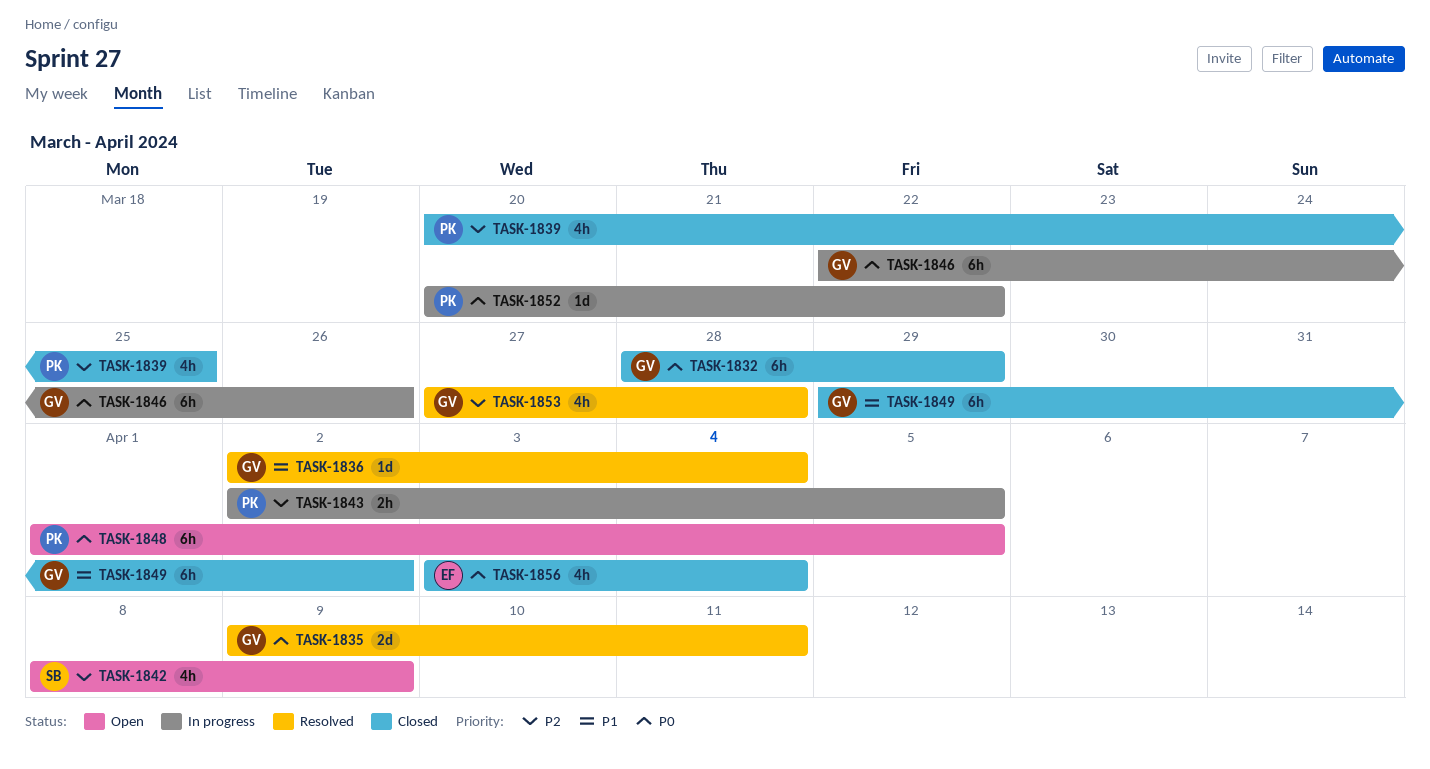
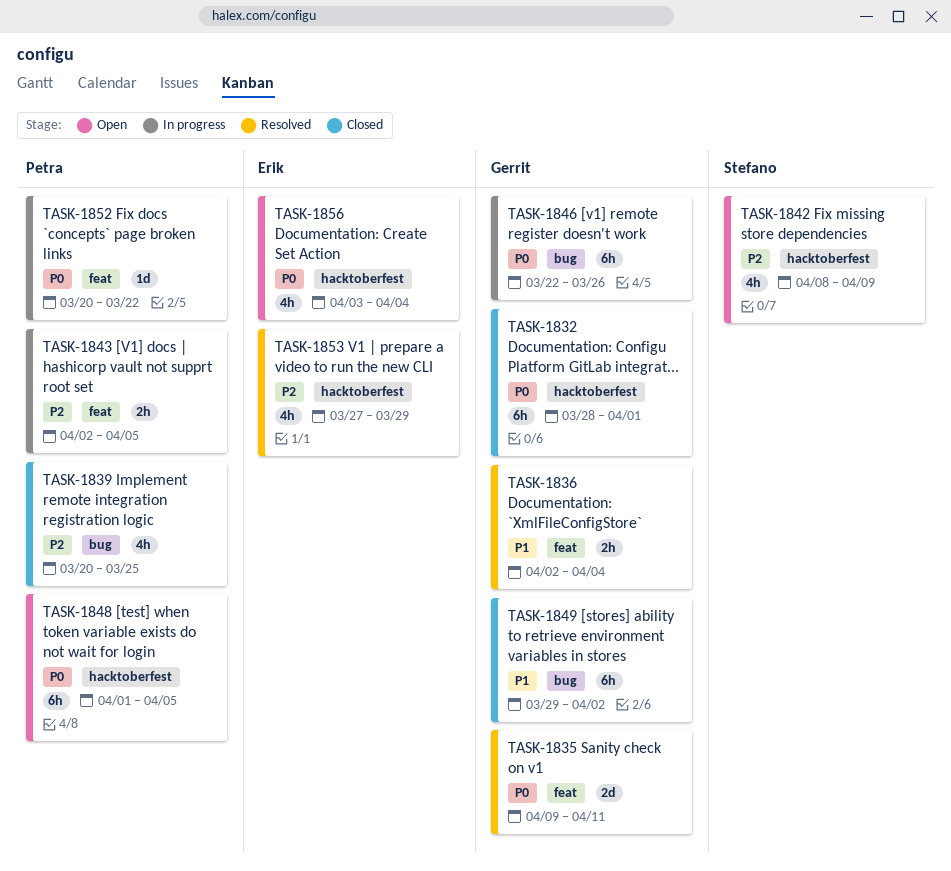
TASK-1832, due: Mar 29 -> Apr 1
TASK-1836, estimate: 1d -> 2h
TASK-1853, owner: Gerrit -> Erik
TASK-1853, due: Mar 28 -> Mar 29
TASK-1856, status: Closed -> Open

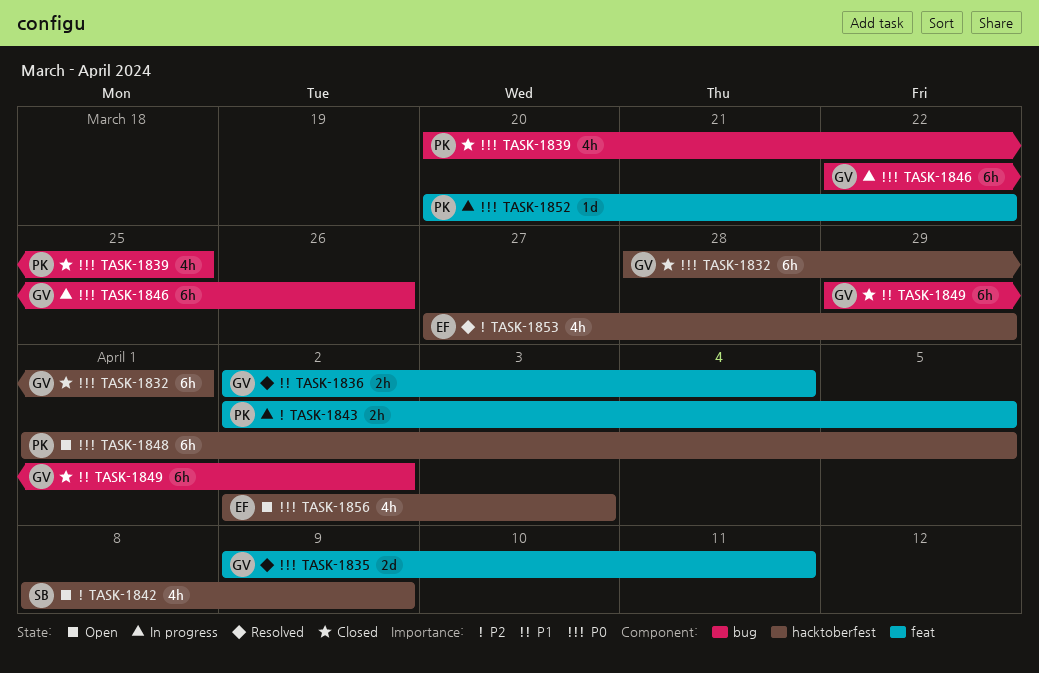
TASK-1839, priority: P2 -> P0
TASK-1856, start: Apr 3 -> Apr 2
TASK-1856, due: Apr 4 -> Apr 3

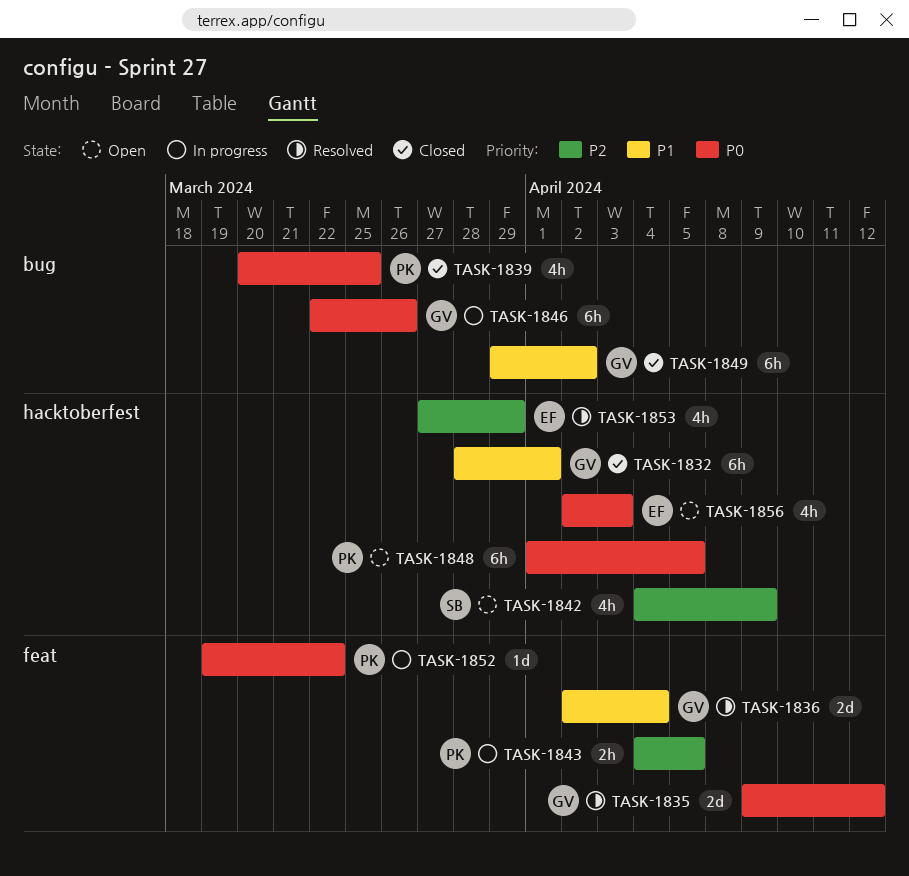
TASK-1832, priority: P0 -> P1
TASK-1835, due: Apr 11 -> Apr 12
TASK-1836, estimate: 2h -> 2d
TASK-1842, start: Apr 8 -> Apr 4
TASK-1843, start: Apr 2 -> Apr 4
TASK-1852, start: Mar 20 -> Mar 19

